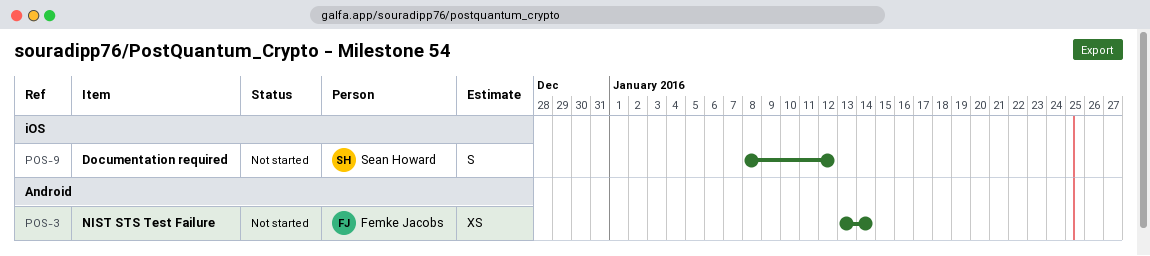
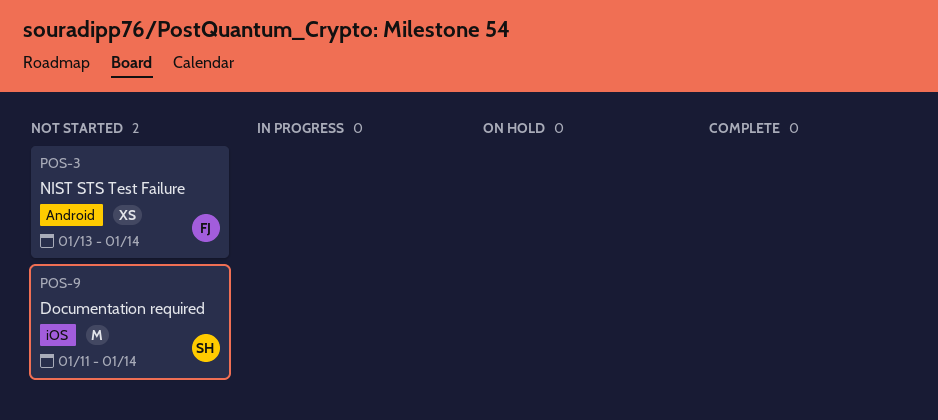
POS-9, estimate: S -> M
POS-9, start: Jan 8 -> Jan 11
POS-9, due: Jan 12 -> Jan 14

